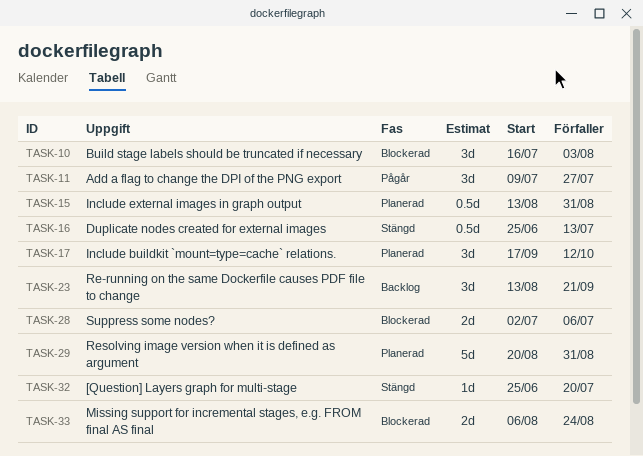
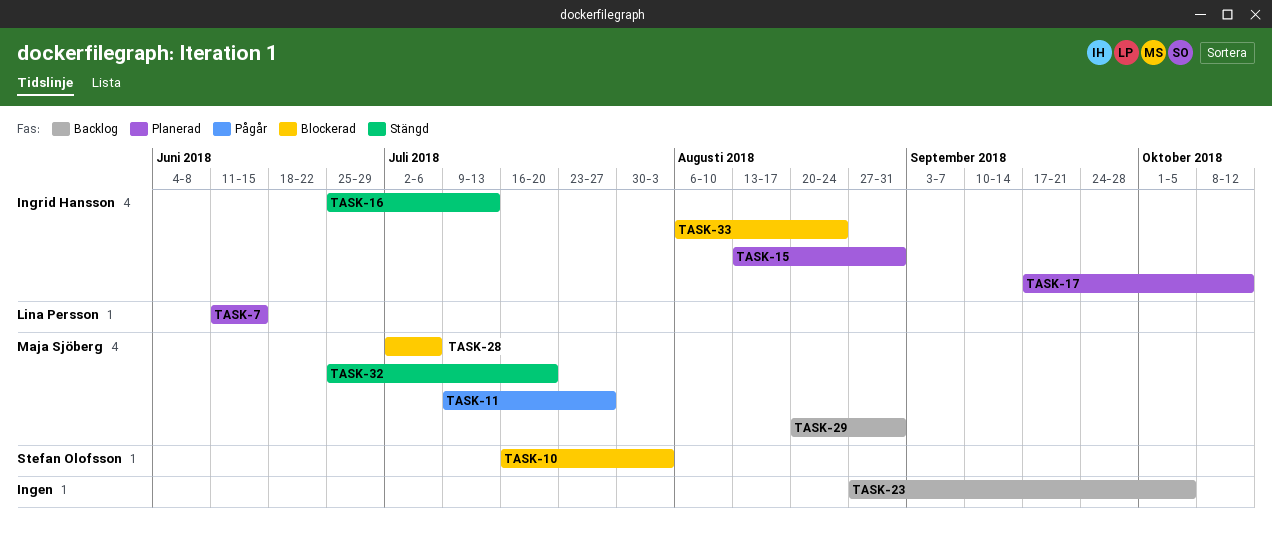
TASK-7: none -> present
TASK-23, start: Aug 13 -> Aug 27
TASK-23, due: Sep 21 -> Oct 5
TASK-29, status: Planerad -> Backlog

